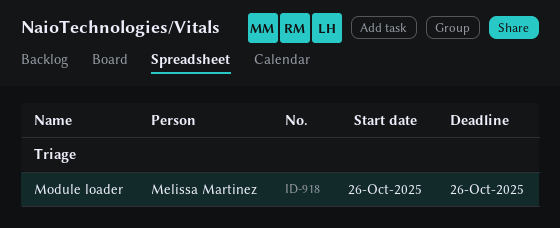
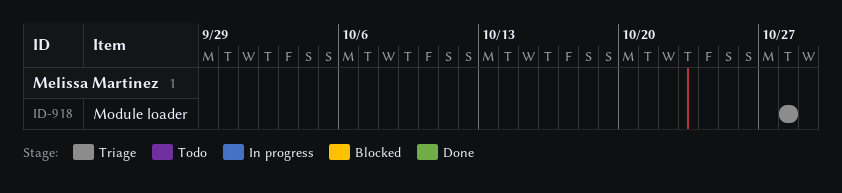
ID-918, start: Oct 26 -> Oct 28
ID-918, due: Oct 26 -> Oct 28

